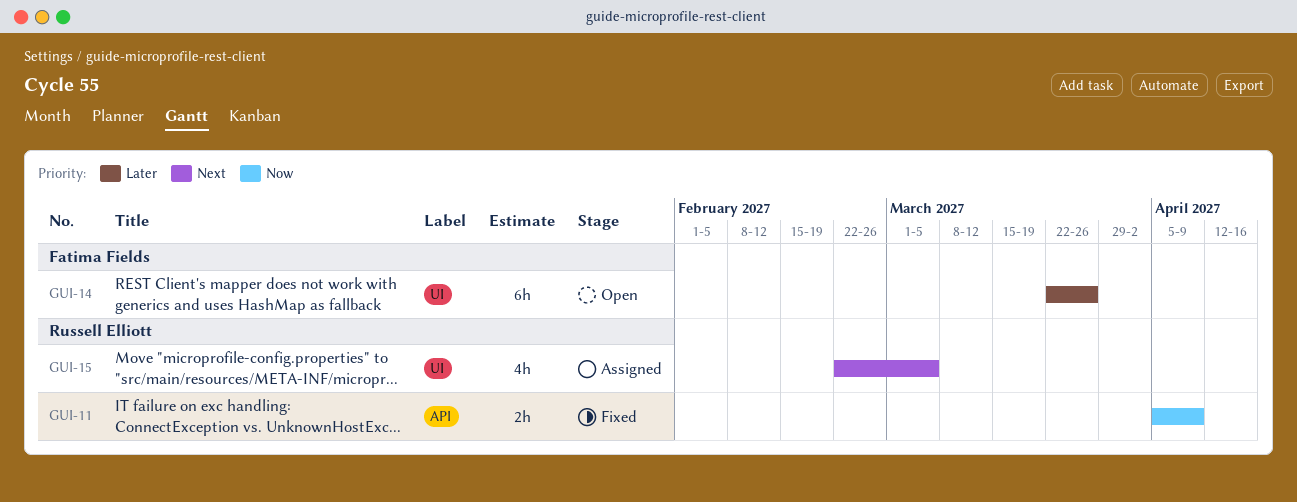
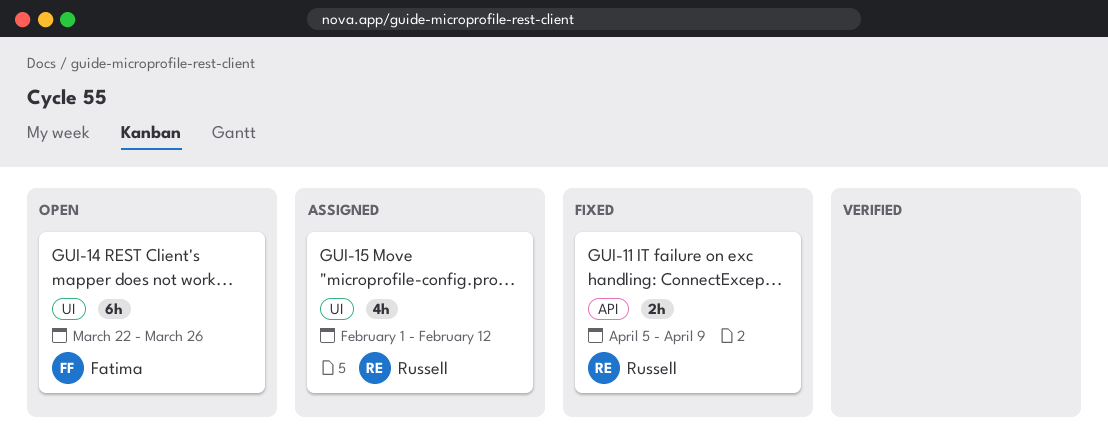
GUI-15, start: Feb 22 -> Feb 1
GUI-15, due: Mar 5 -> Feb 12

